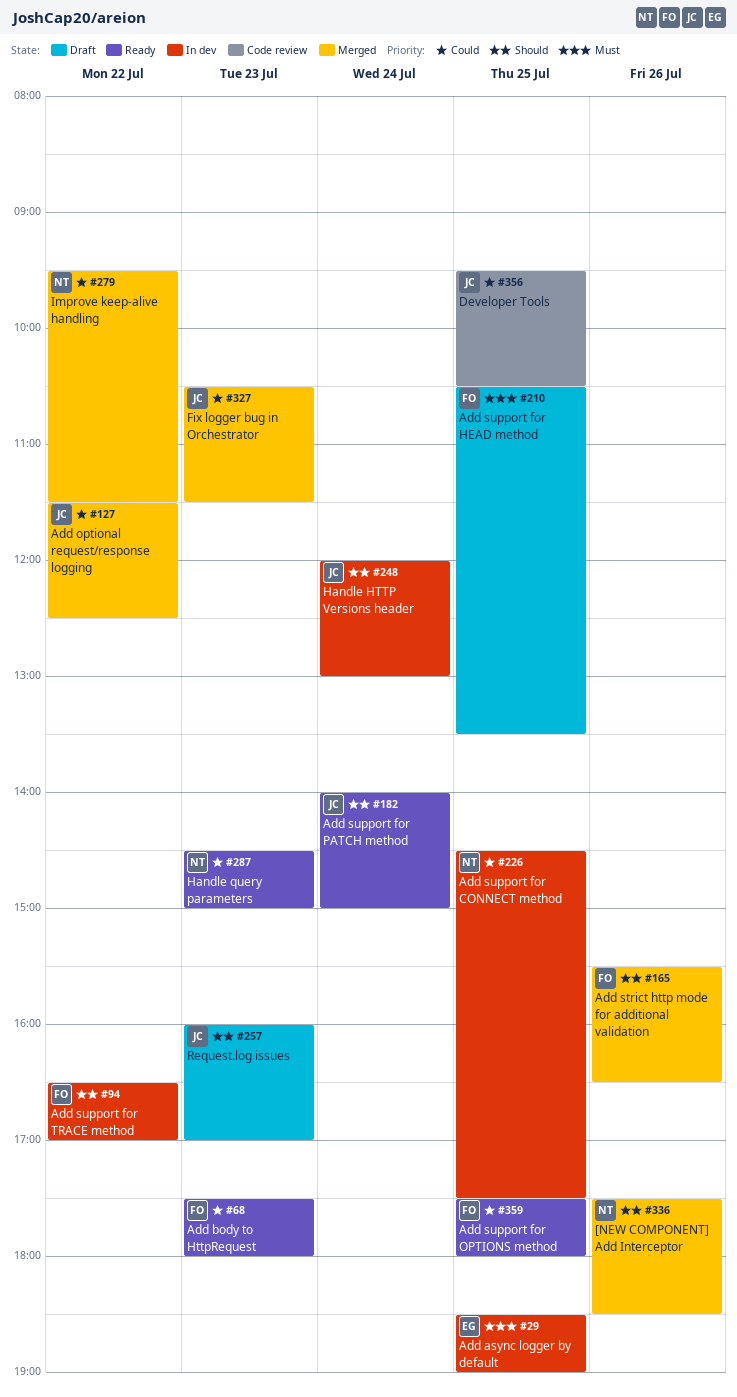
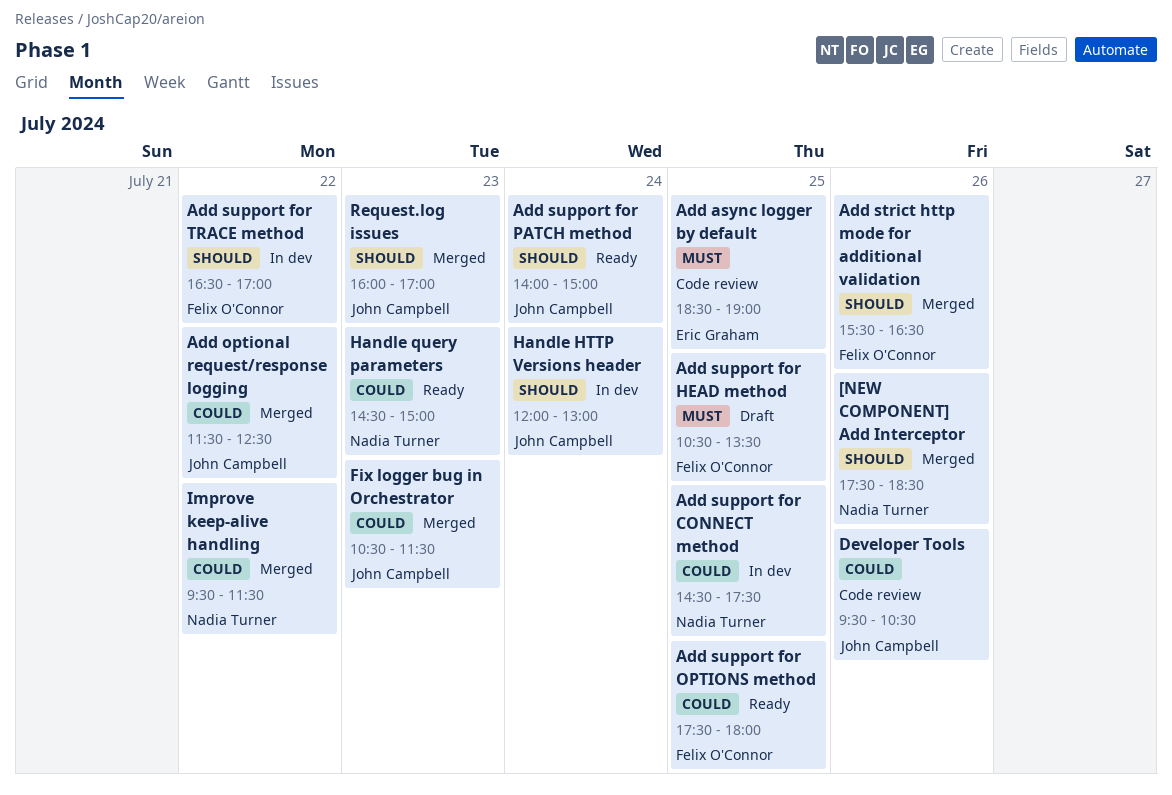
Add async logger by default, status: In dev -> Code review
Add body to HttpRequest: present -> none
Developer Tools, day: Jul 25 -> Jul 26
Request.log issues, status: Draft -> Merged

